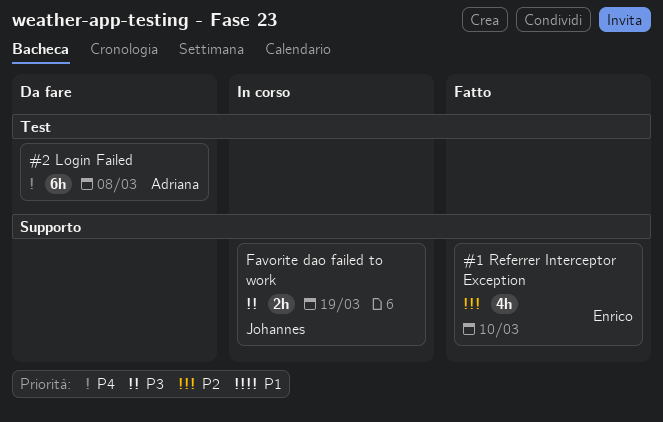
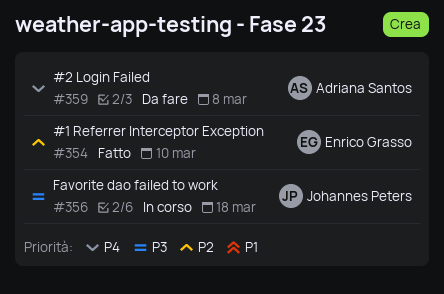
Favorite dao failed to work, due: Mar 19 -> Mar 18

